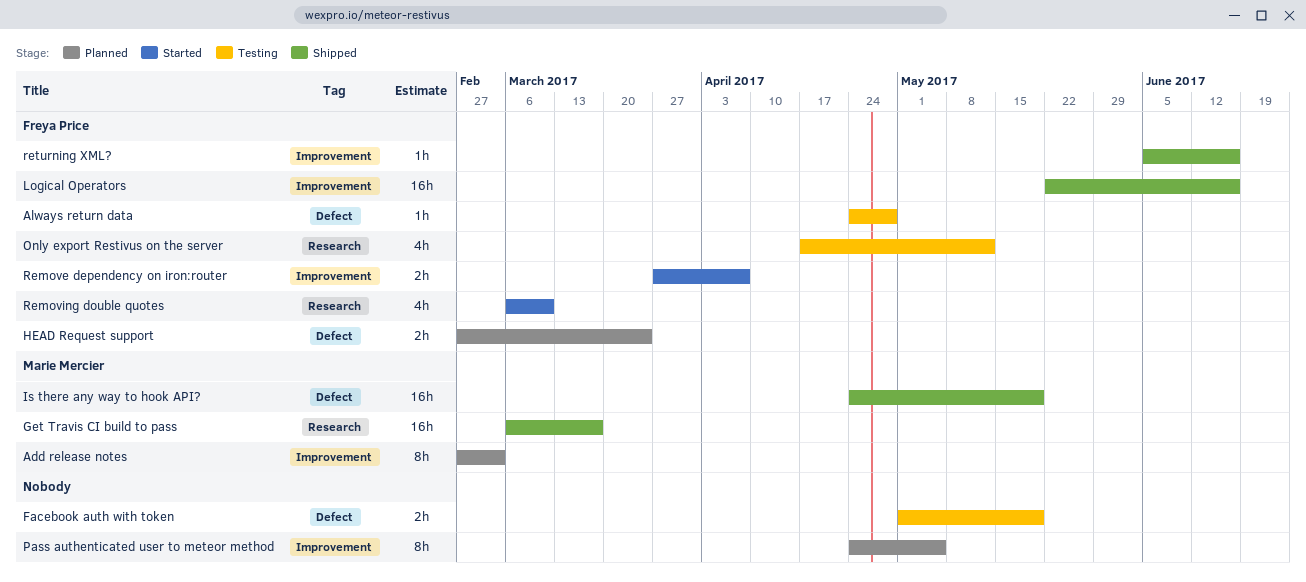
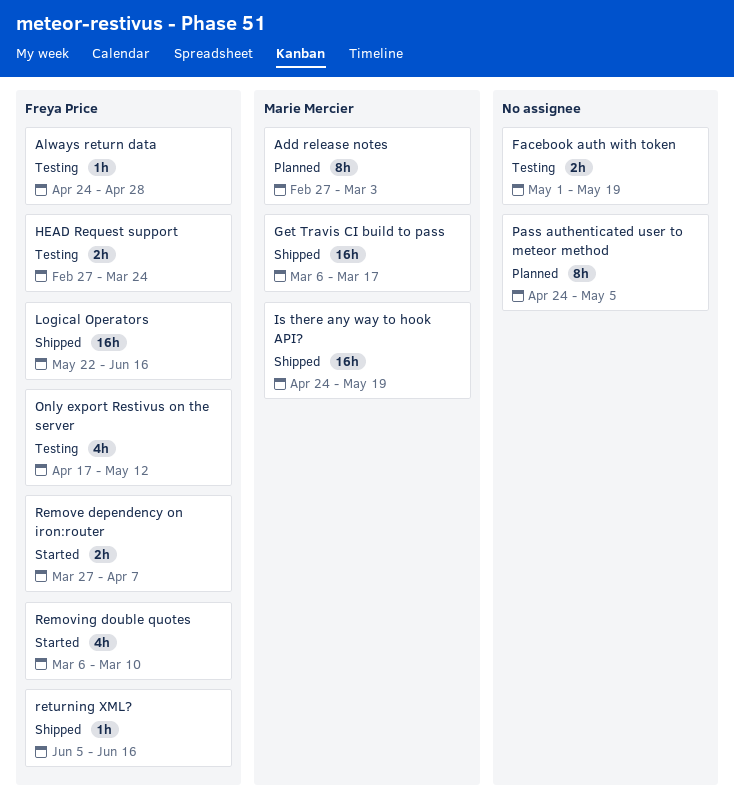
HEAD Request support, status: Planned -> Testing

